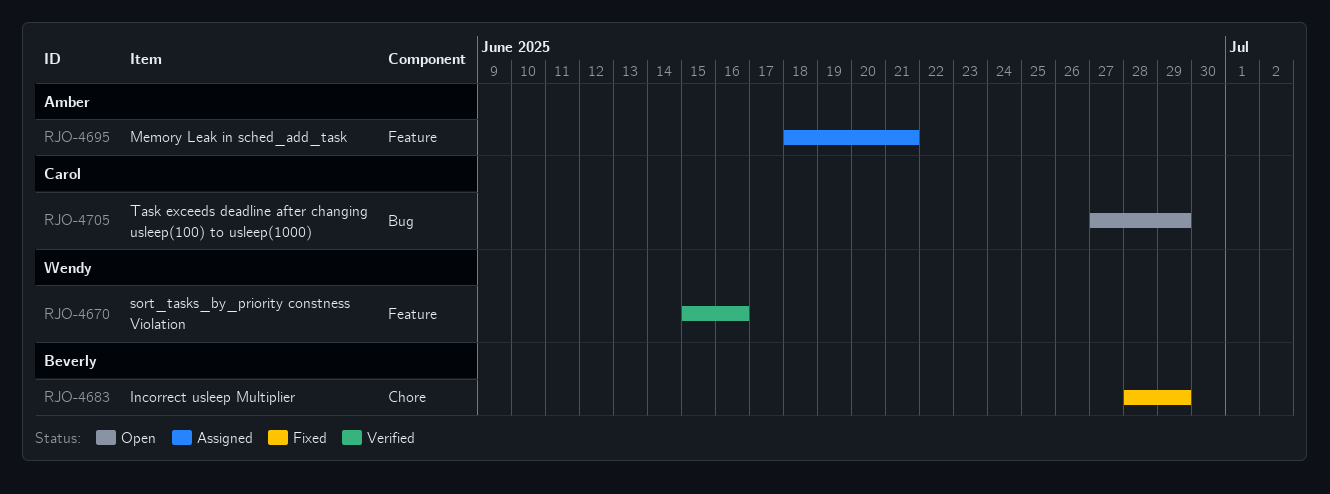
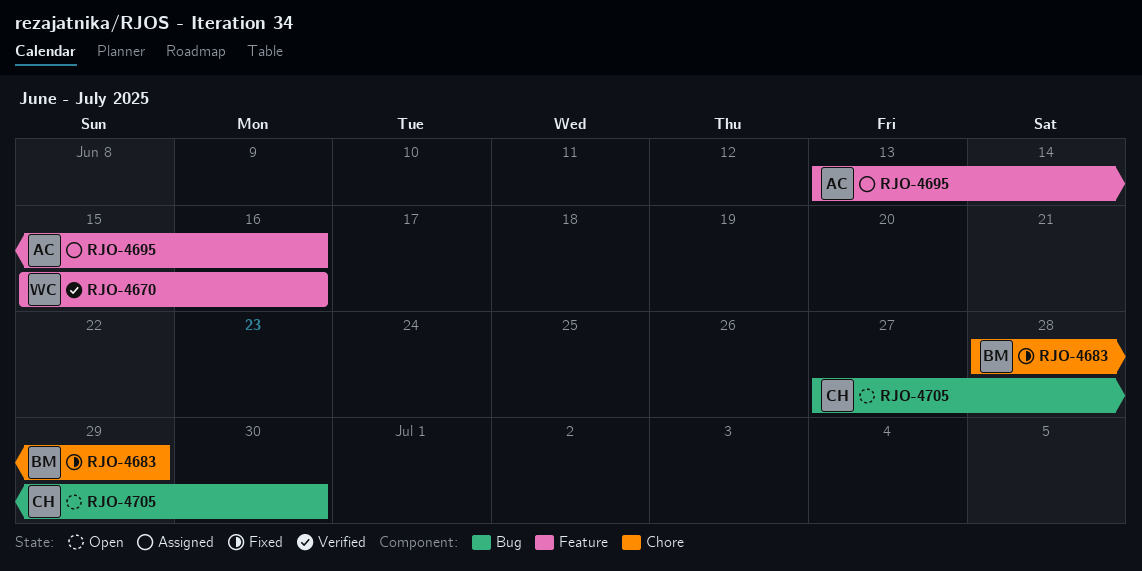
RJO-4695, start: Jun 18 -> Jun 13
RJO-4695, due: Jun 21 -> Jun 16
RJO-4705, due: Jun 29 -> Jun 30

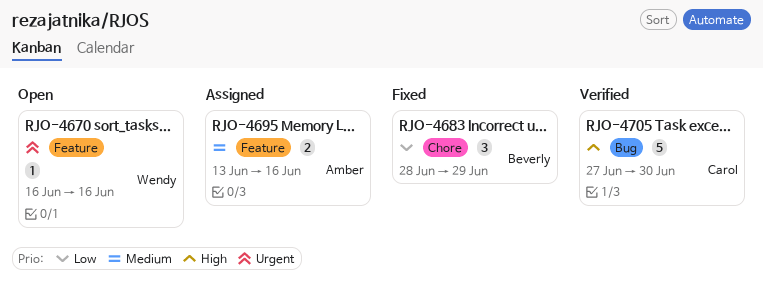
RJO-4670, status: Verified -> Open
RJO-4670, start: Jun 15 -> Jun 16
RJO-4705, status: Open -> Verified

